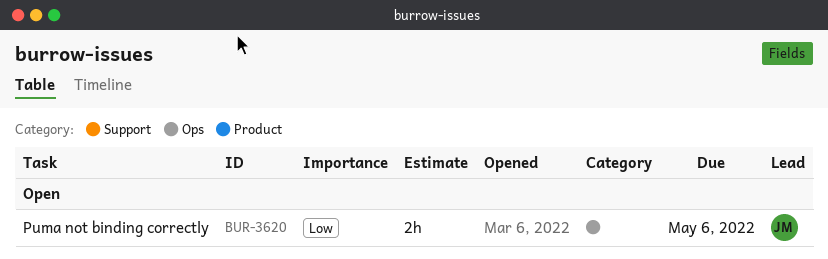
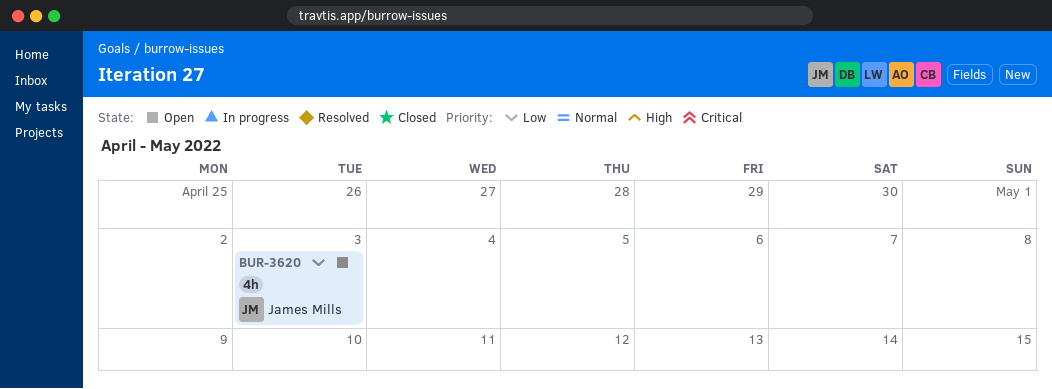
BUR-3620, estimate: 2h -> 4h
BUR-3620, due: May 6 -> May 3

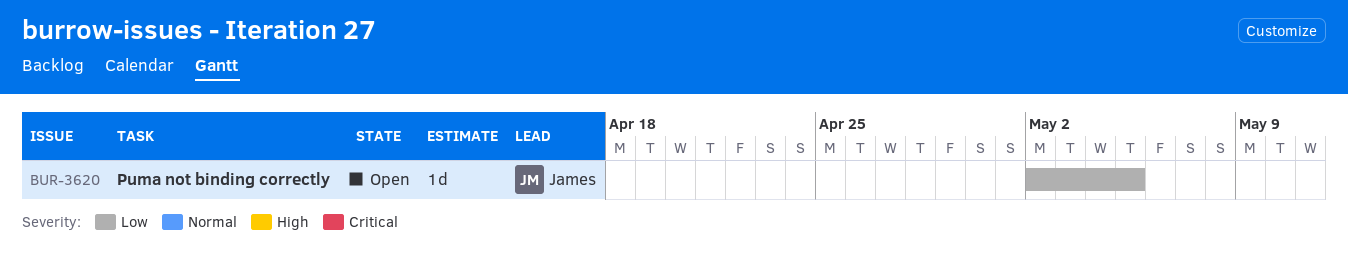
BUR-3620, estimate: 4h -> 1d
BUR-3620, due: May 3 -> May 5

